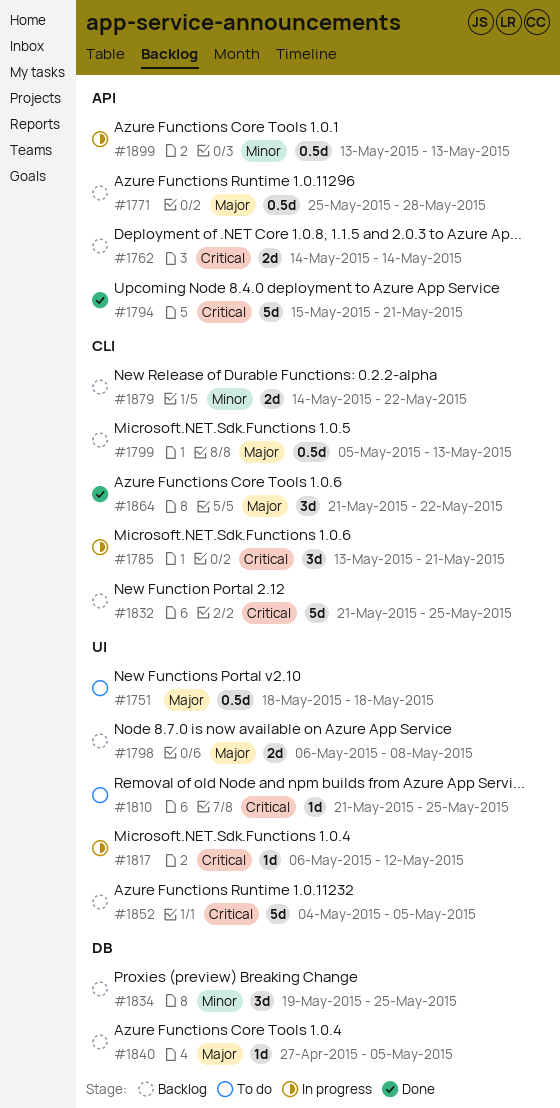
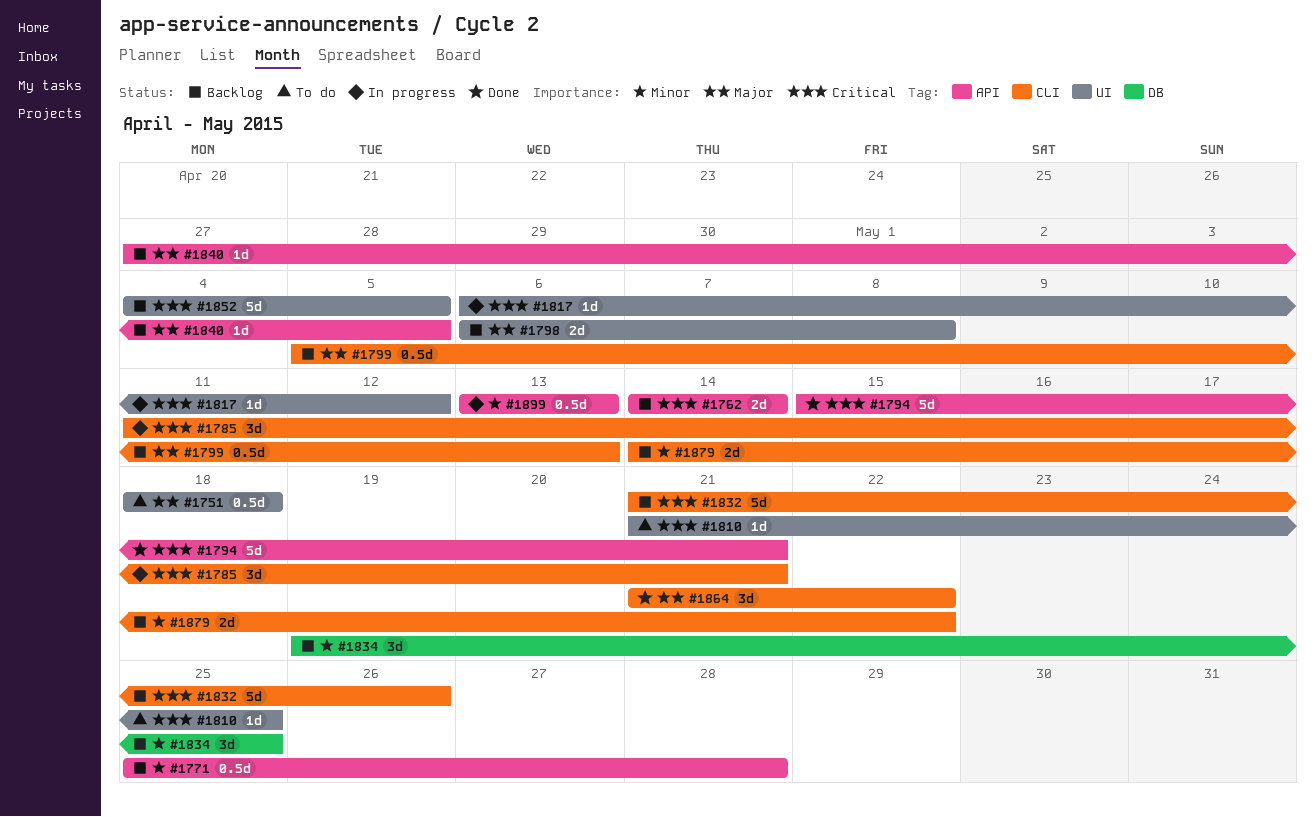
#1771, priority: Major -> Minor
#1785, start: May 13 -> May 11
#1832, due: May 25 -> May 26
#1840, label: DB -> API

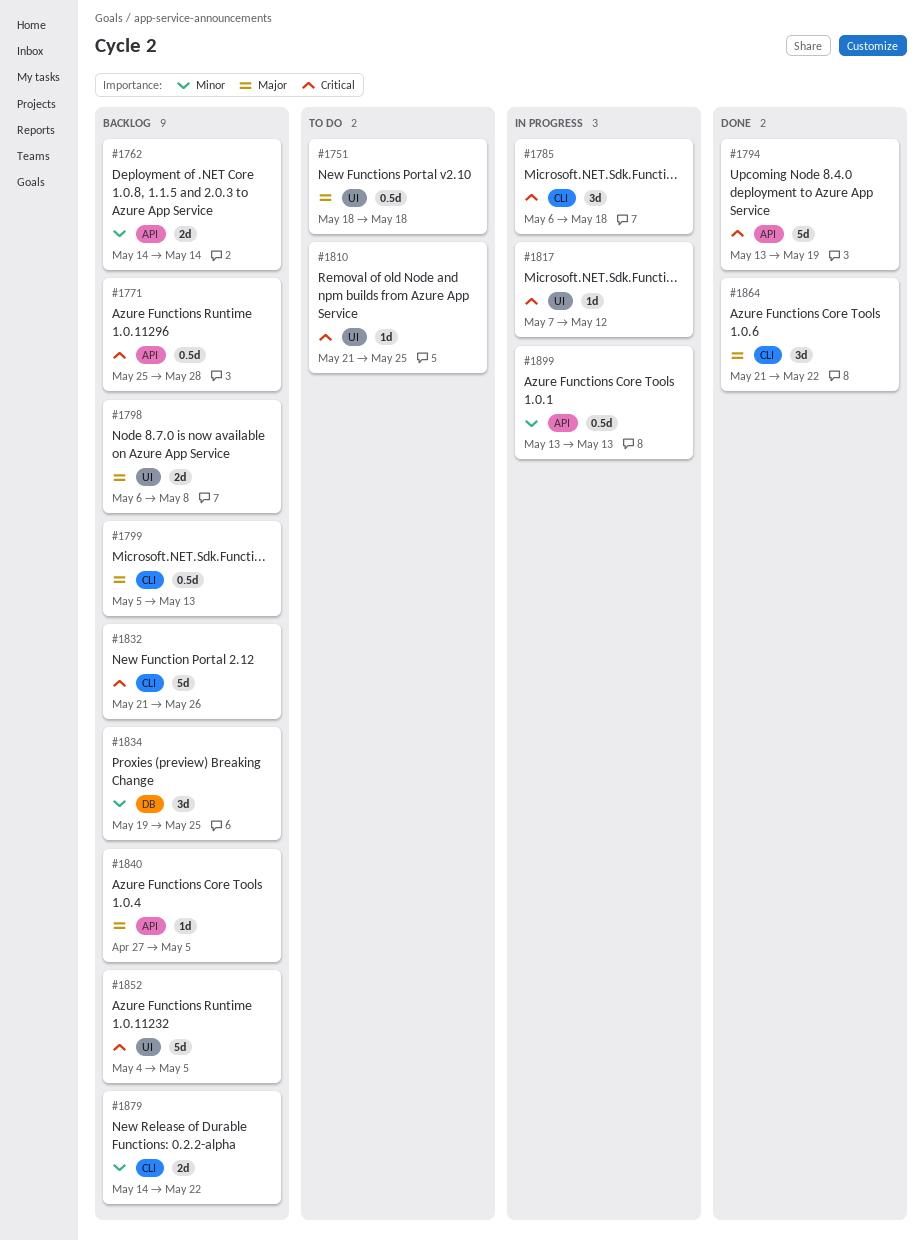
#1762, priority: Critical -> Minor
#1771, priority: Minor -> Critical
#1785, start: May 11 -> May 6
#1785, due: May 21 -> May 18
#1794, start: May 15 -> May 13
#1794, due: May 21 -> May 19
#1817, start: May 6 -> May 7

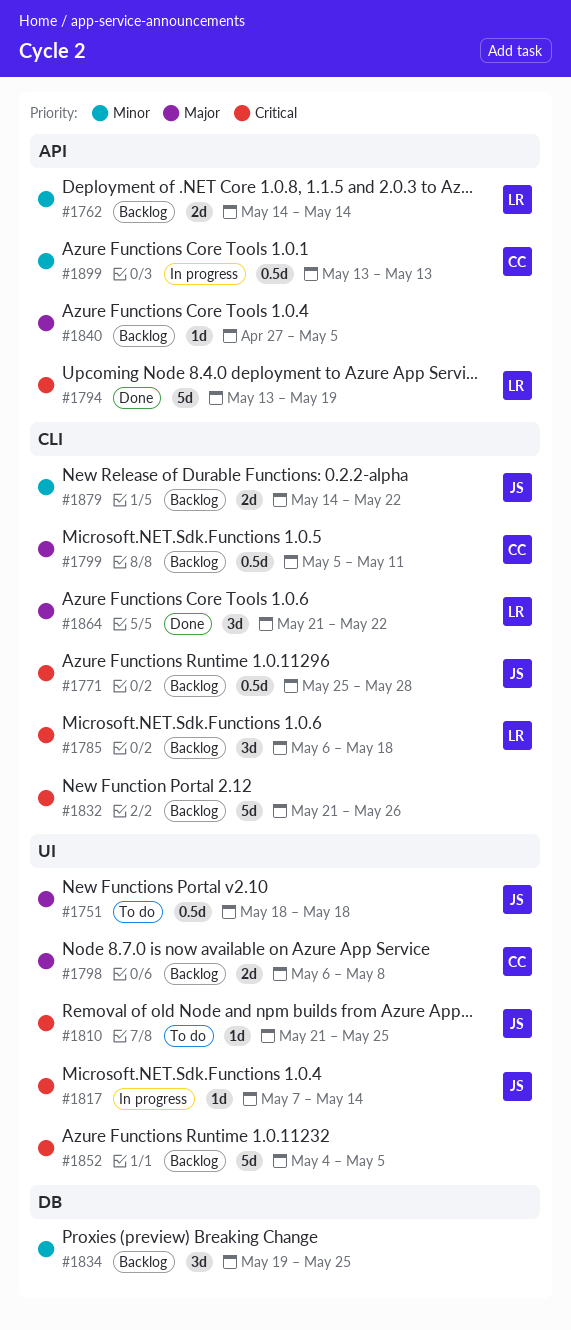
#1771, label: API -> CLI
#1785, status: In progress -> Backlog
#1799, due: May 13 -> May 11
#1817, due: May 12 -> May 14

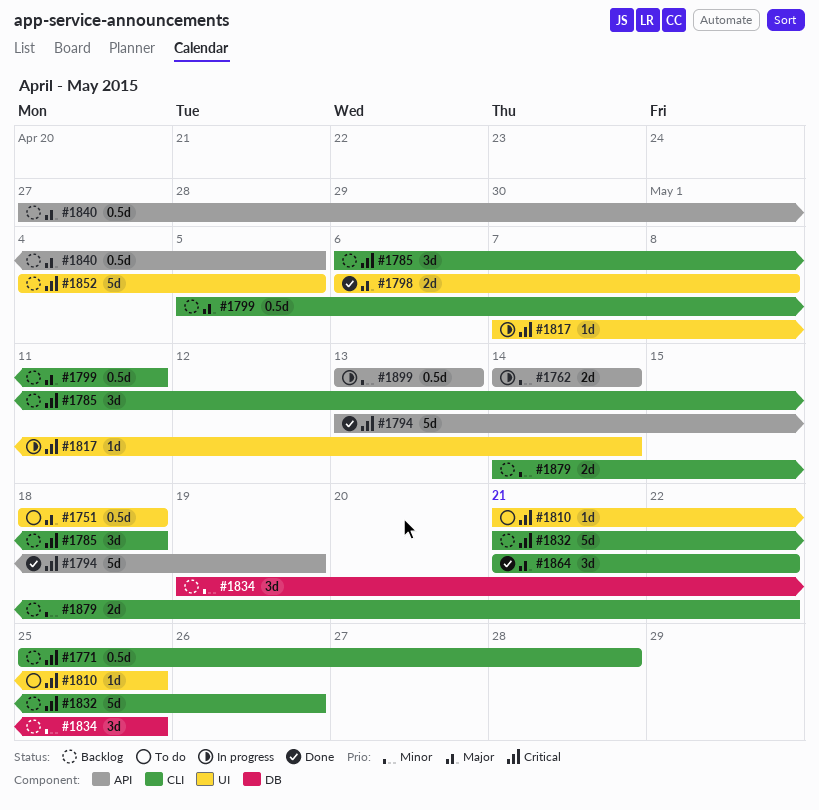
#1762, status: Backlog -> In progress
#1798, status: Backlog -> Done
#1840, estimate: 1d -> 0.5d

